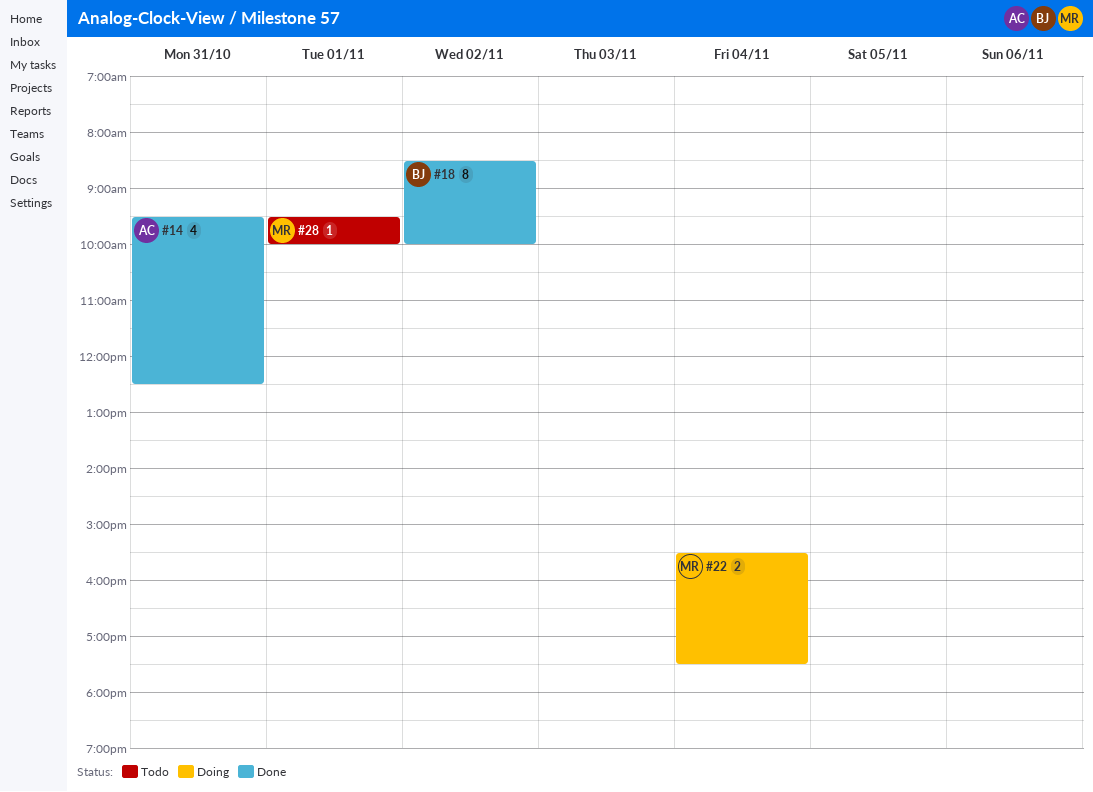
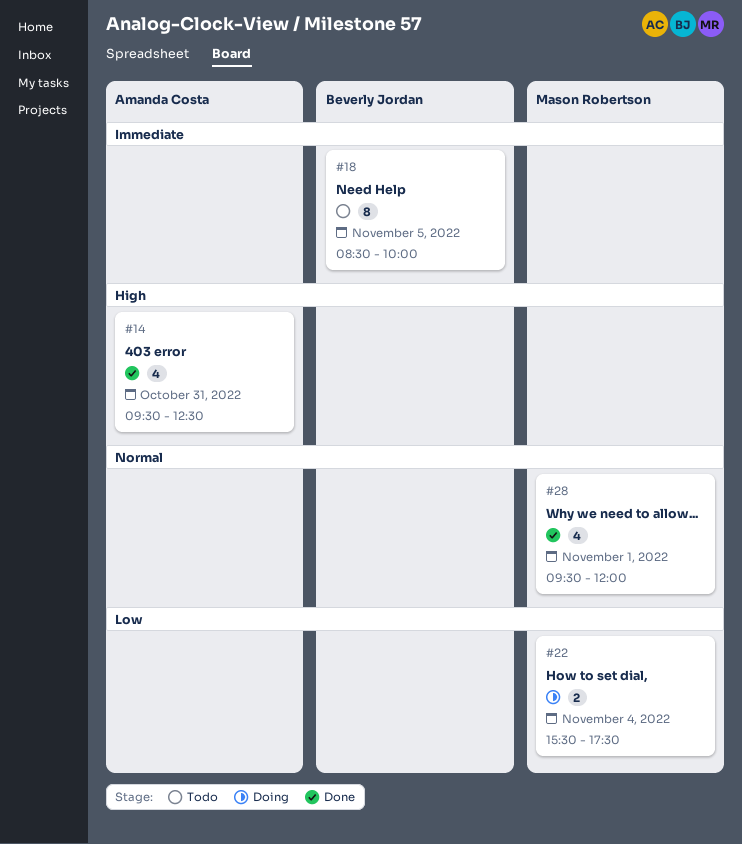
#18, status: Done -> Todo
#18, day: Nov 2 -> Nov 5
#28, status: Todo -> Done
#28, estimate: 1 -> 4
#28, ends: 10:00 -> 12:00

